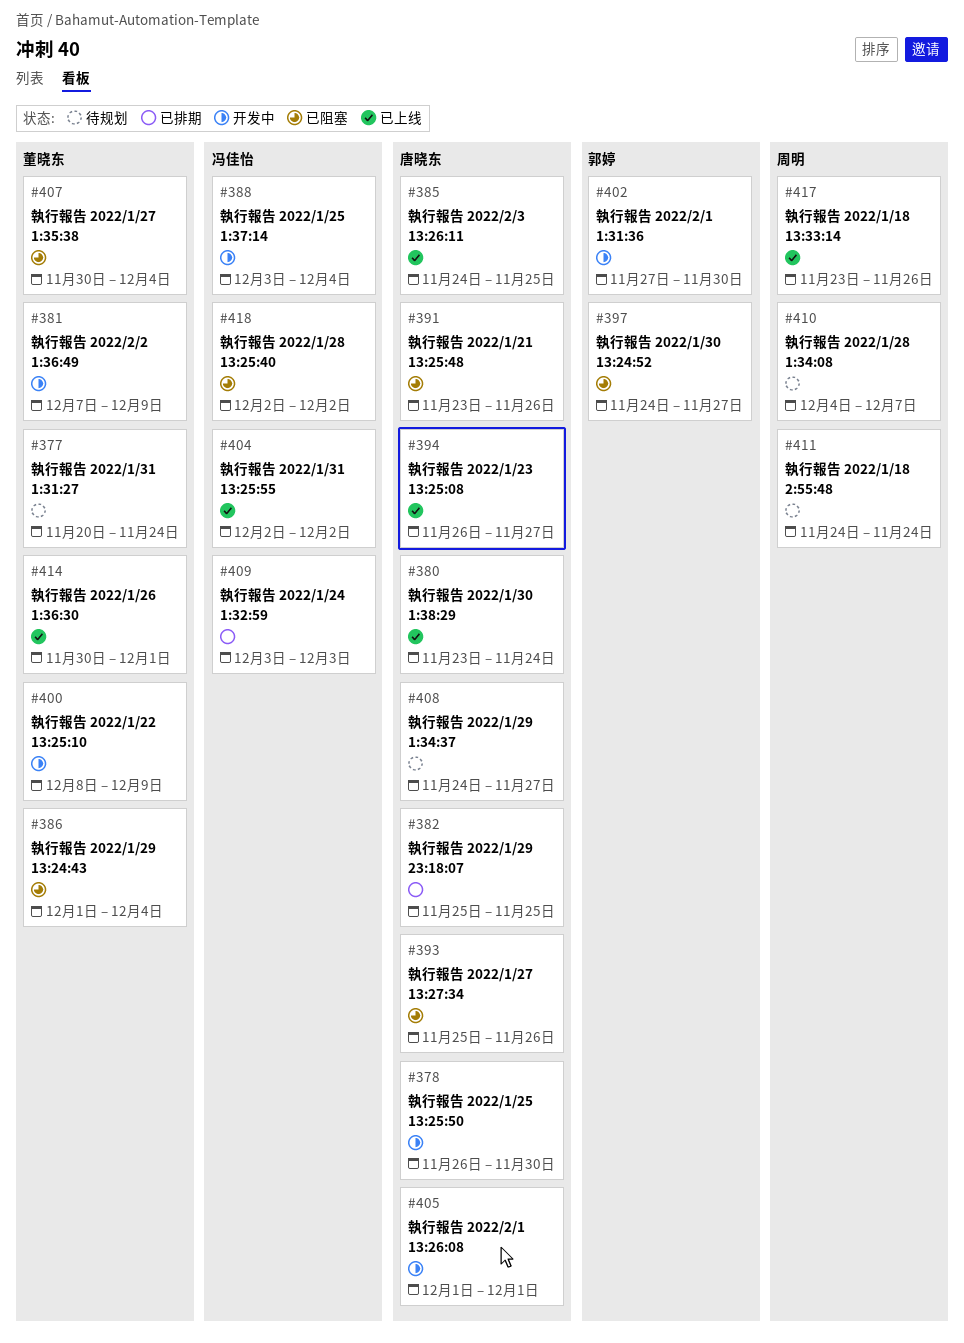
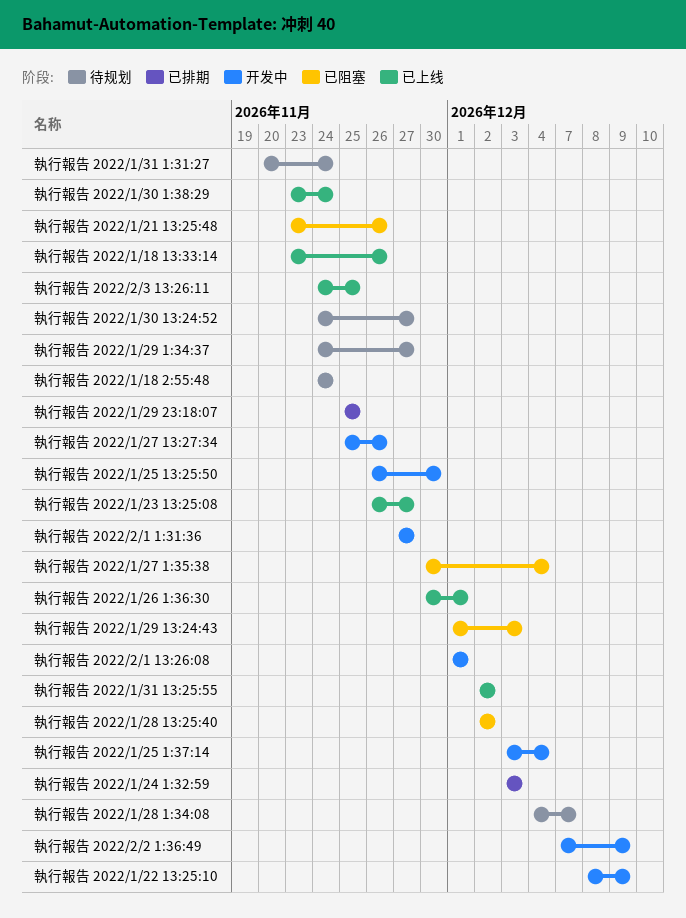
執行報告 2022/1/27 13:27:34, status: 已阻塞 -> 开发中
執行報告 2022/1/29 13:24:43, due: Dec 4 -> Dec 3
執行報告 2022/1/30 13:24:52, status: 已阻塞 -> 待规划
執行報告 2022/2/1 1:31:36, due: Nov 30 -> Nov 27

